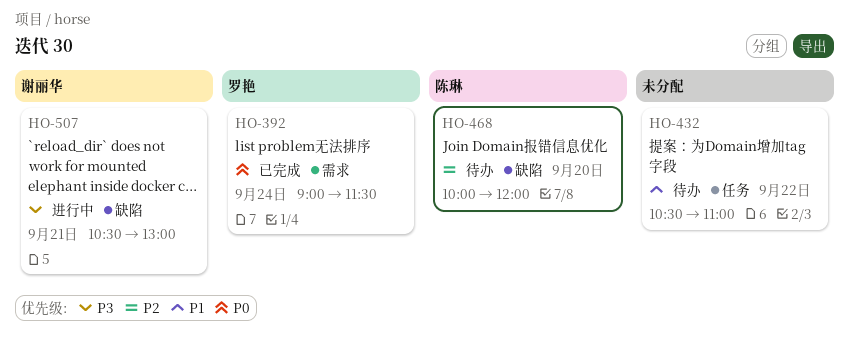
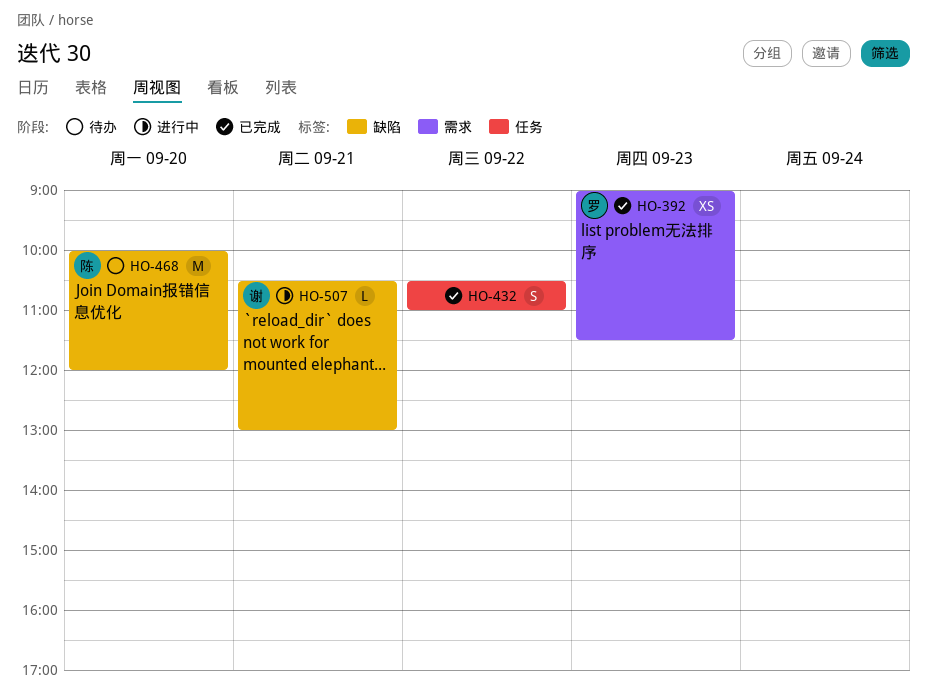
HO-392, day: Sep 24 -> Sep 23
HO-432, status: 待办 -> 已完成

